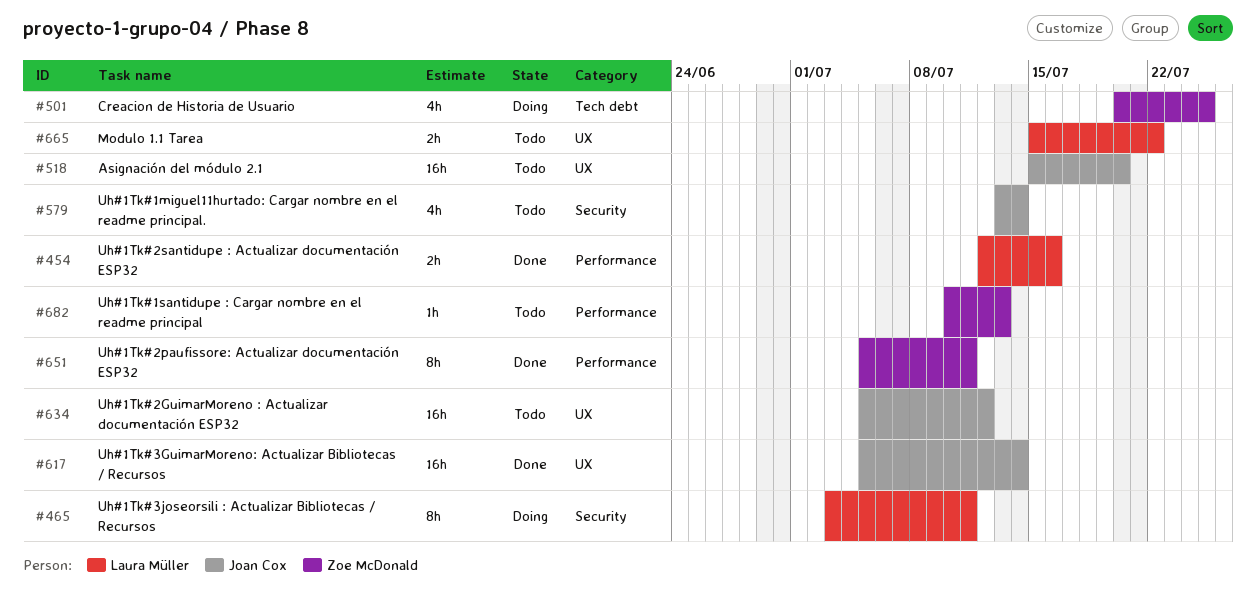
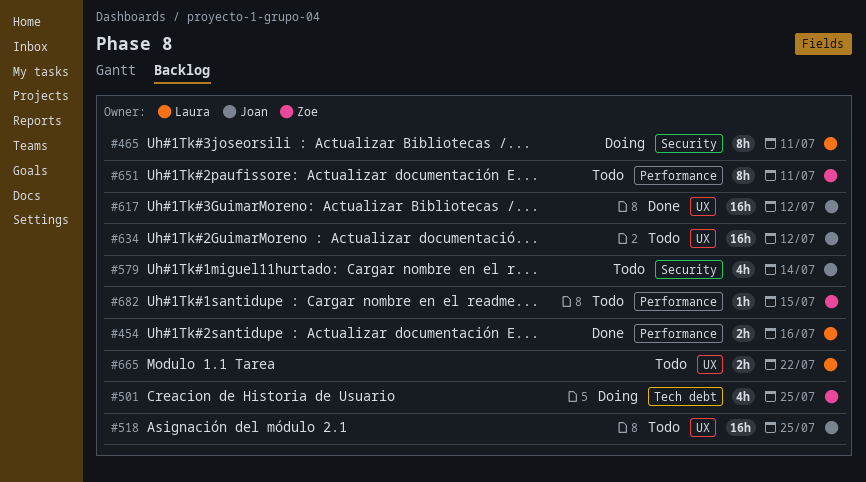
#518, due: Jul 20 -> Jul 25
#617, due: Jul 14 -> Jul 12
#651, status: Done -> Todo
#682, due: Jul 13 -> Jul 15

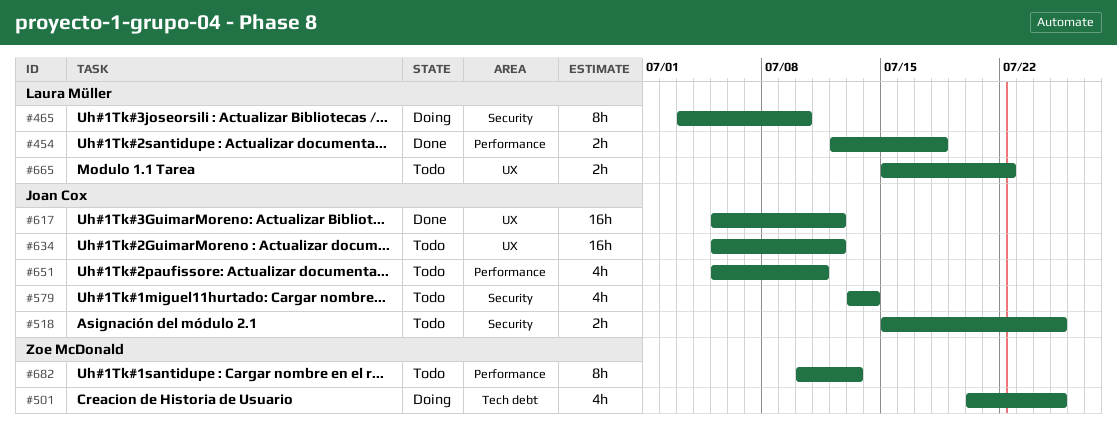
#454, due: Jul 16 -> Jul 18
#465, due: Jul 11 -> Jul 10
#518, label: UX -> Security
#518, estimate: 16h -> 2h
#651, owner: Zoe McDonald -> Joan Cox
#651, estimate: 8h -> 4h
#682, estimate: 1h -> 8h
#682, due: Jul 15 -> Jul 13

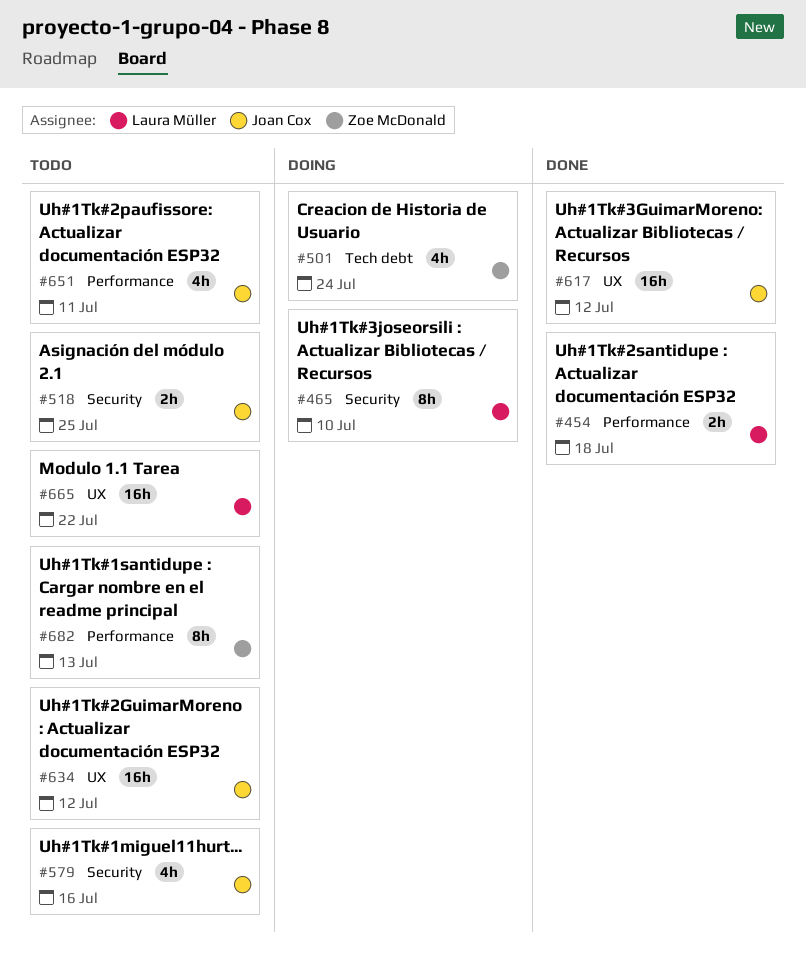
#501, due: Jul 25 -> Jul 24
#579, due: Jul 14 -> Jul 16
#665, estimate: 2h -> 16h

